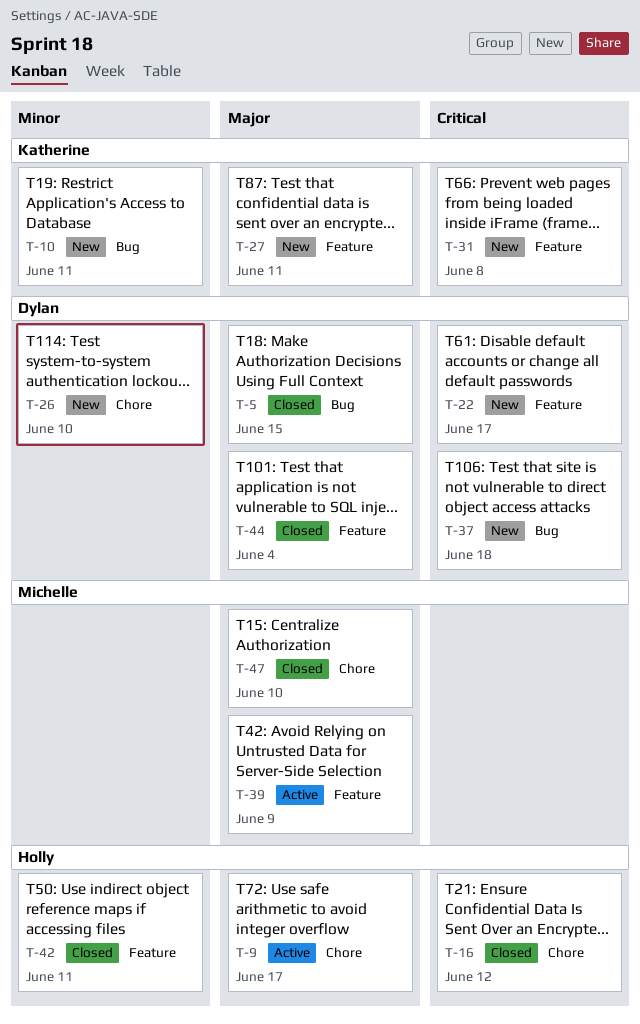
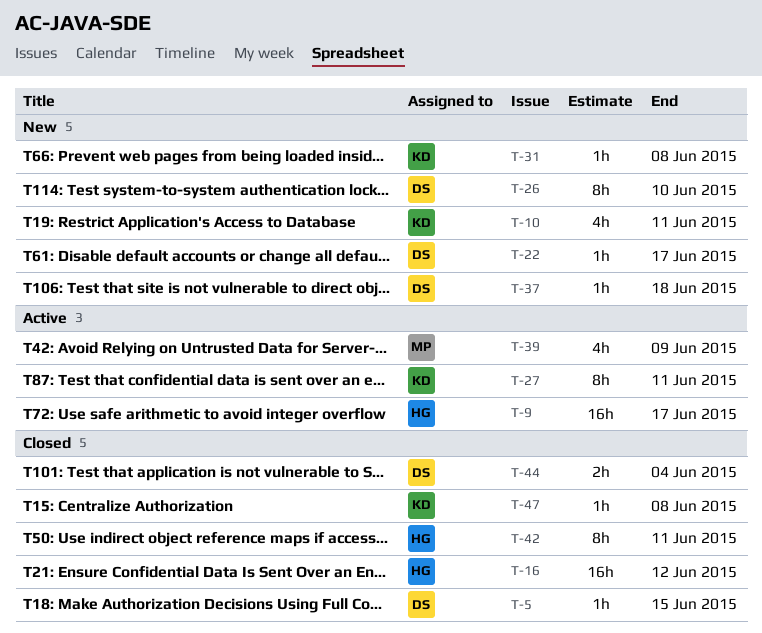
T-27, status: New -> Active
T-47, owner: Michelle -> Katherine
T-47, due: Jun 10 -> Jun 8

